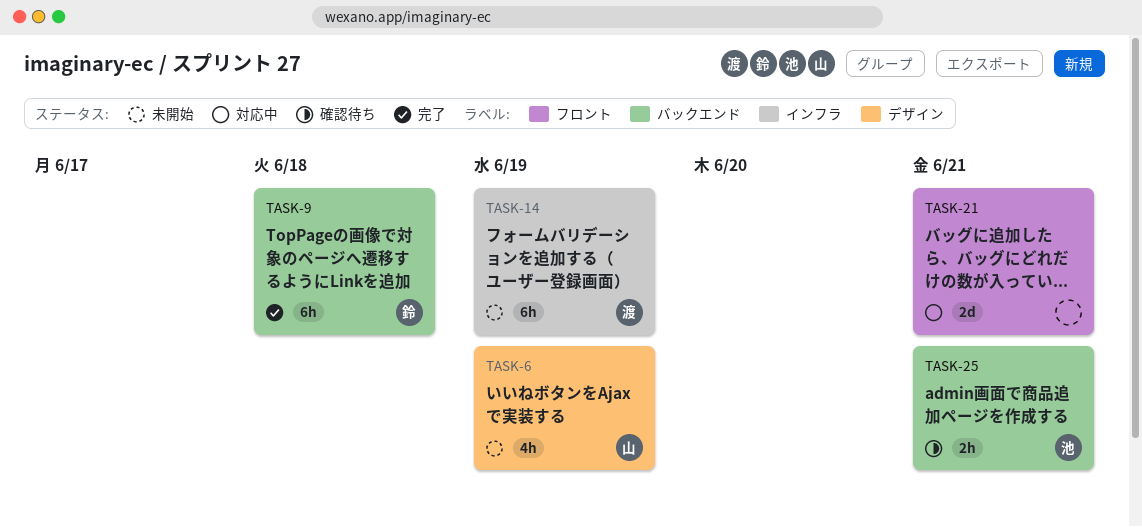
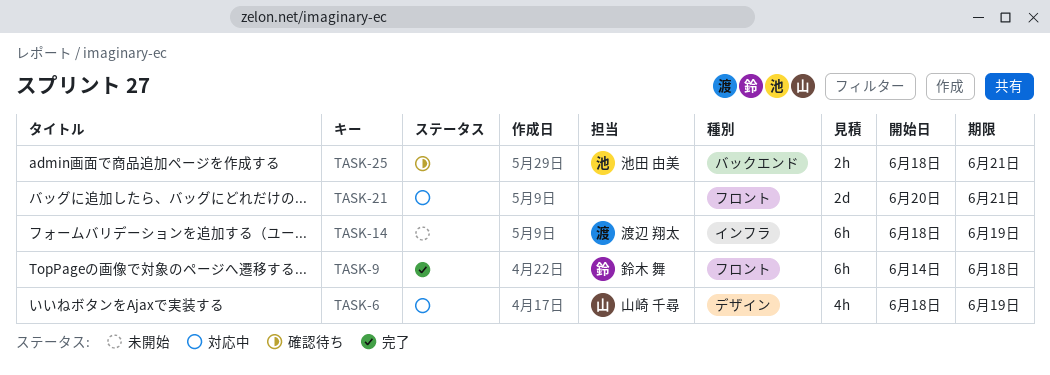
TASK-6, status: 未開始 -> 対応中
TASK-9, label: バックエンド -> フロント

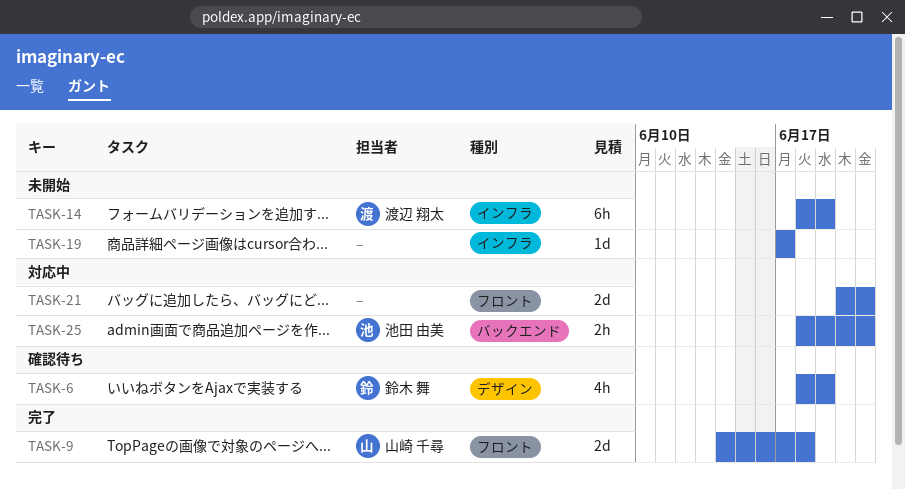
TASK-6, status: 対応中 -> 確認待ち
TASK-6, owner: 山崎 千尋 -> 鈴木 舞
TASK-9, owner: 鈴木 舞 -> 山崎 千尋
TASK-9, estimate: 6h -> 2d
TASK-19: none -> present
TASK-25, status: 確認待ち -> 対応中

